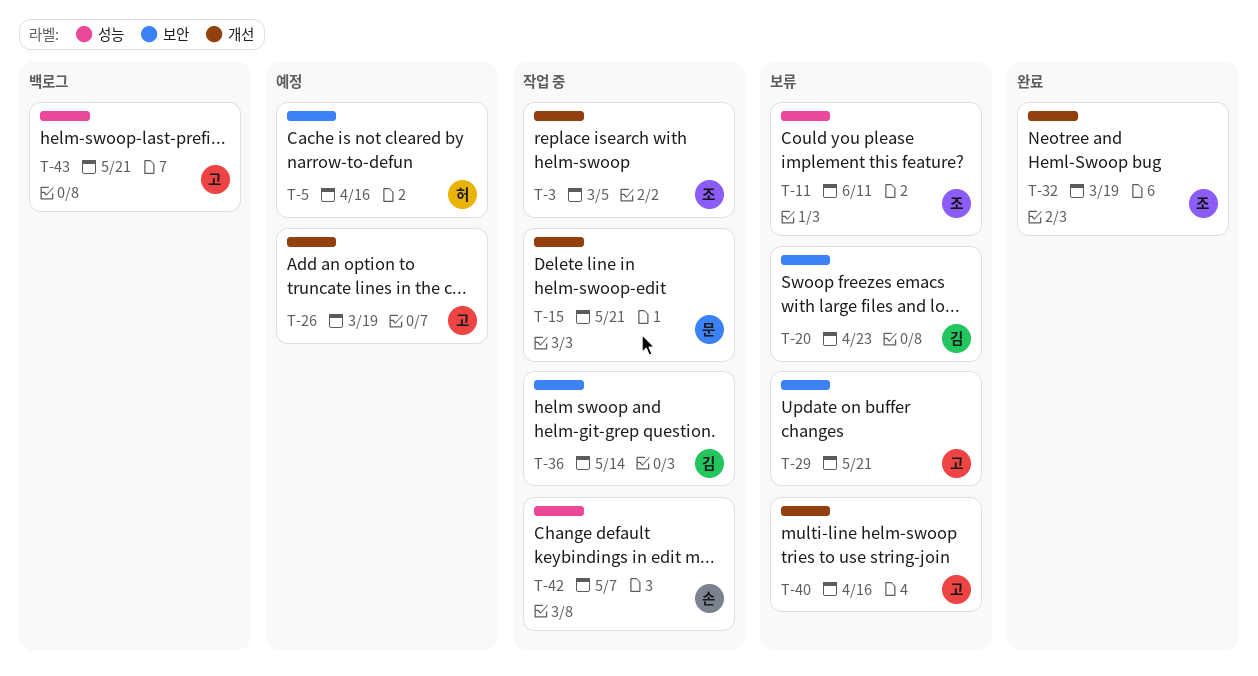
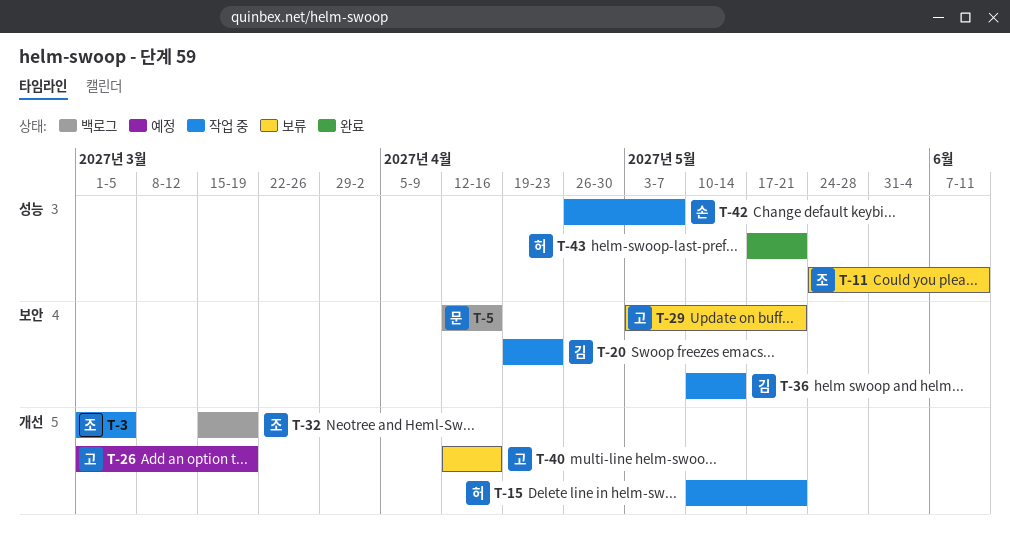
T-5, status: 예정 -> 백로그
T-5, owner: 허 -> 문
T-15, owner: 문 -> 허
T-20, status: 보류 -> 작업 중
T-32, status: 완료 -> 백로그
T-43, status: 백로그 -> 완료
T-43, owner: 고 -> 허

